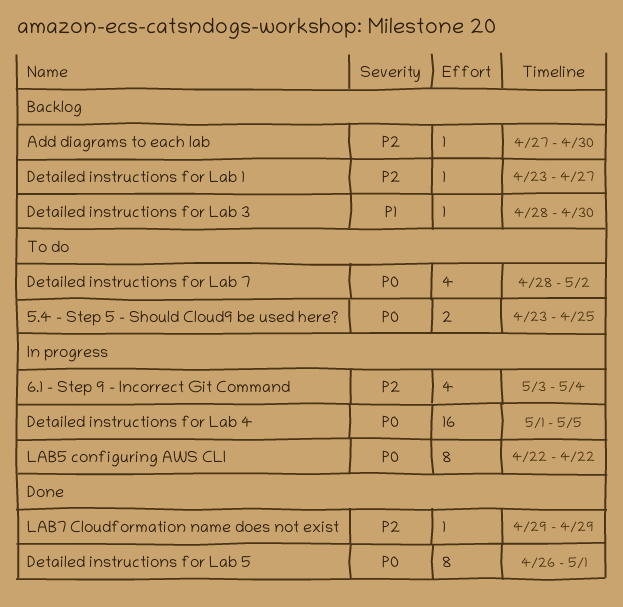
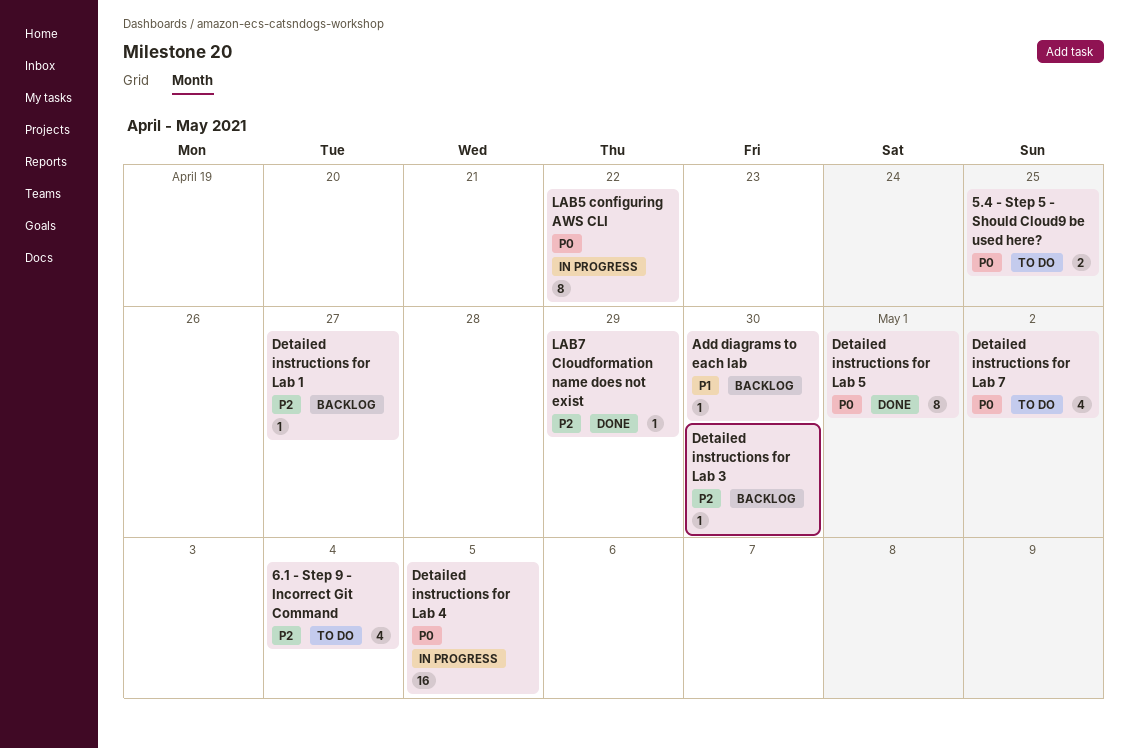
6.1 - Step 9 - Incorrect Git Command, status: In progress -> To do
Add diagrams to each lab, priority: P2 -> P1
Detailed instructions for Lab 3, priority: P1 -> P2

